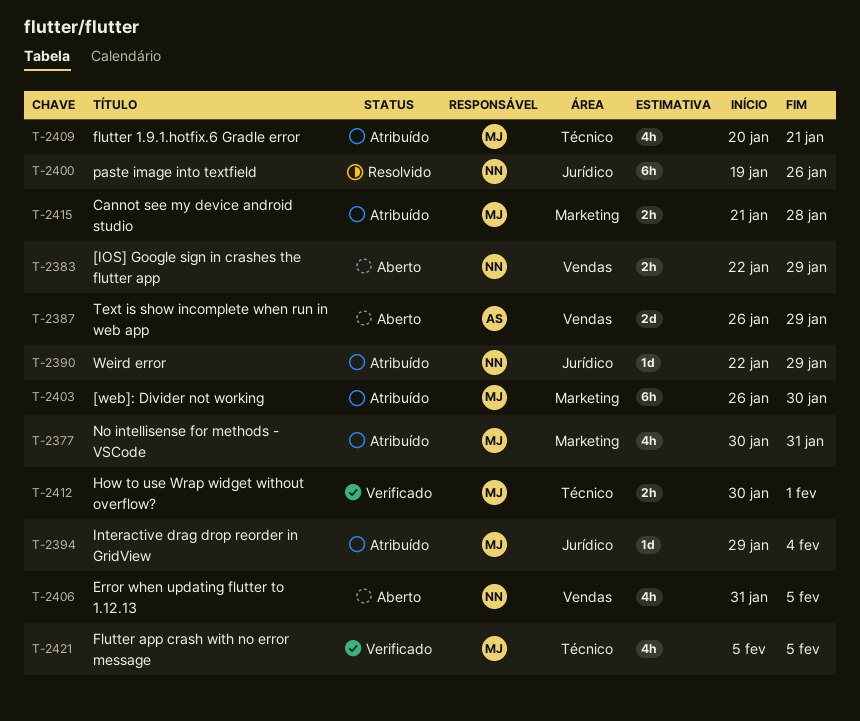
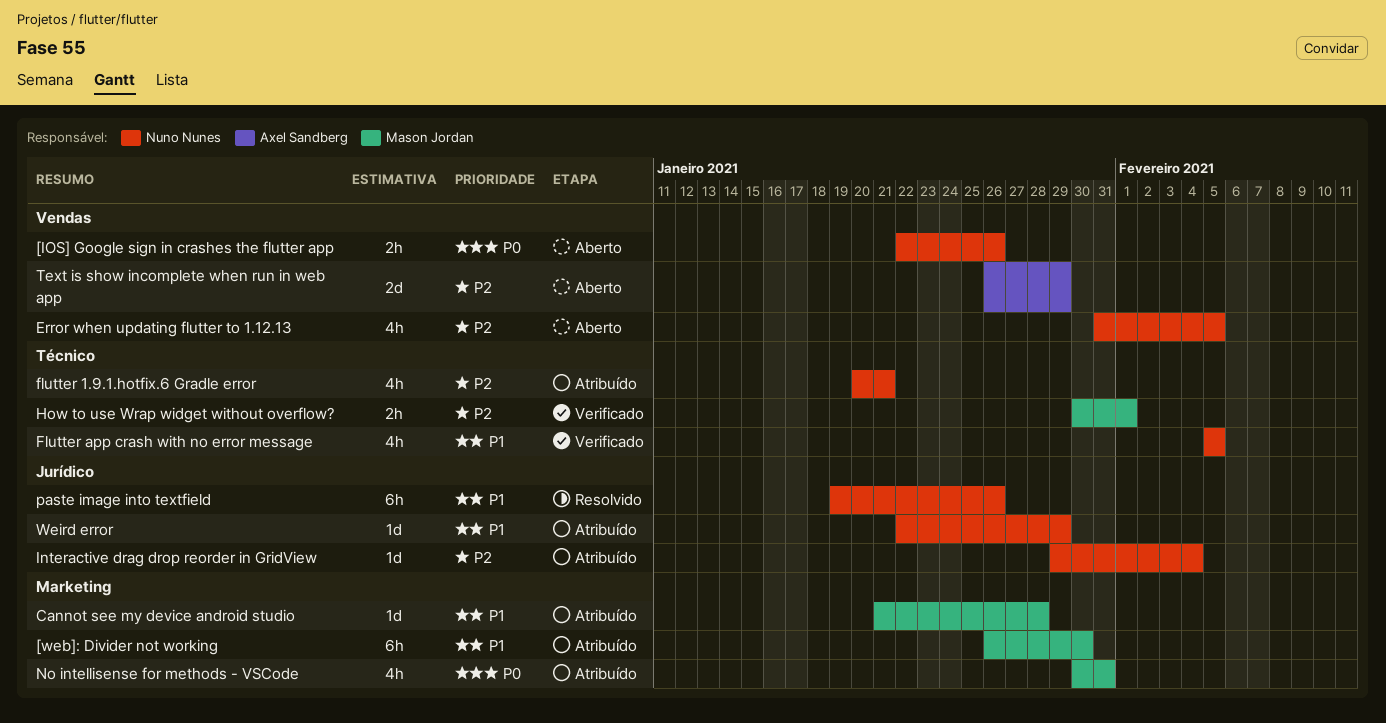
[IOS] Google sign in crashes the flutter app, due: Jan 29 -> Jan 26
Cannot see my device android studio, estimate: 2h -> 1d
flutter 1.9.1.hotfix.6 Gradle error, owner: Mason Jordan -> Nuno Nunes
Flutter app crash with no error message, owner: Mason Jordan -> Nuno Nunes
Interactive drag drop reorder in GridView, owner: Mason Jordan -> Nuno Nunes

